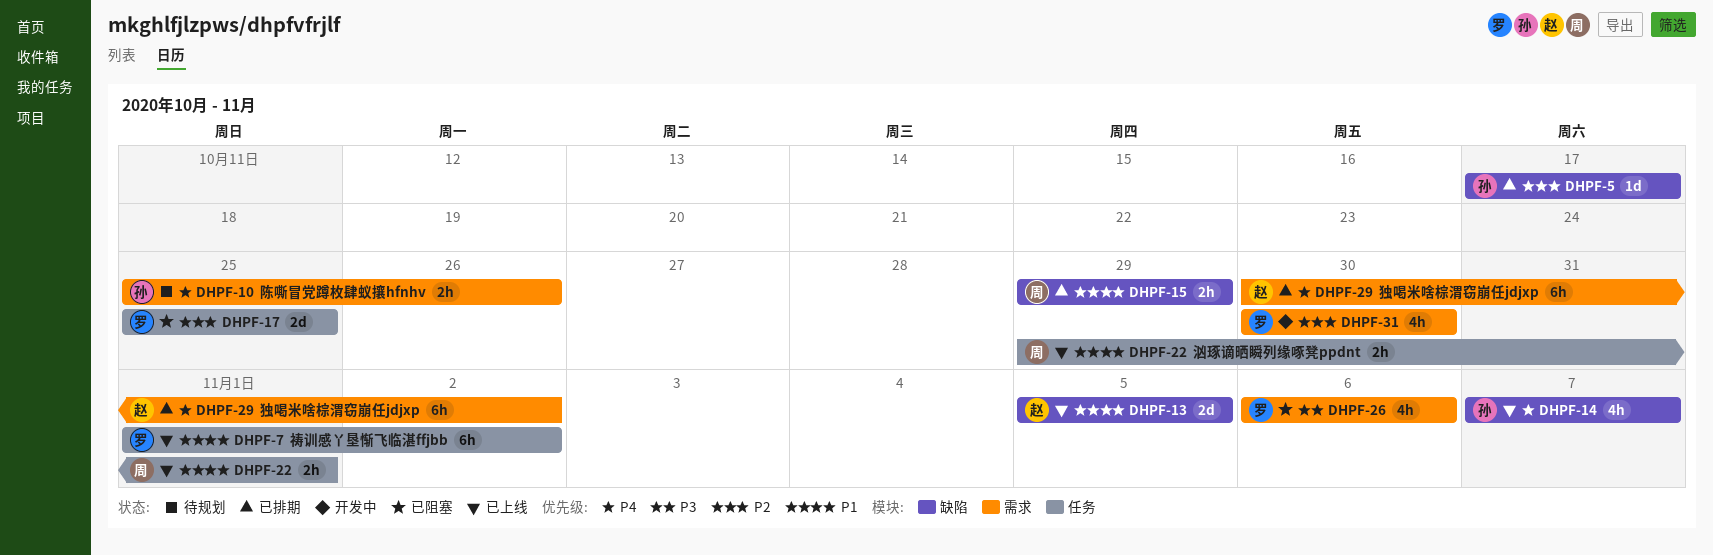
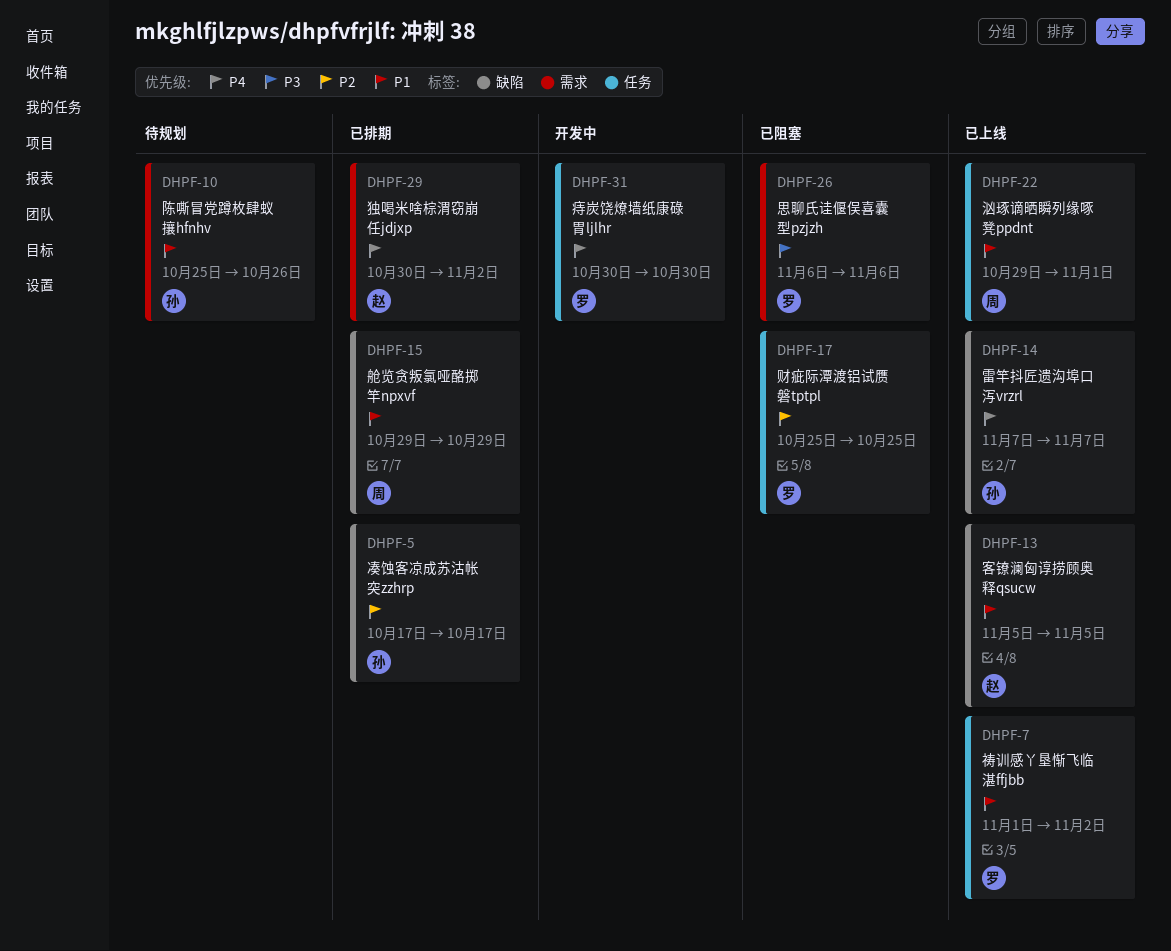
DHPF-10, priority: P4 -> P1
DHPF-31, priority: P2 -> P4
DHPF-31, label: 需求 -> 任务

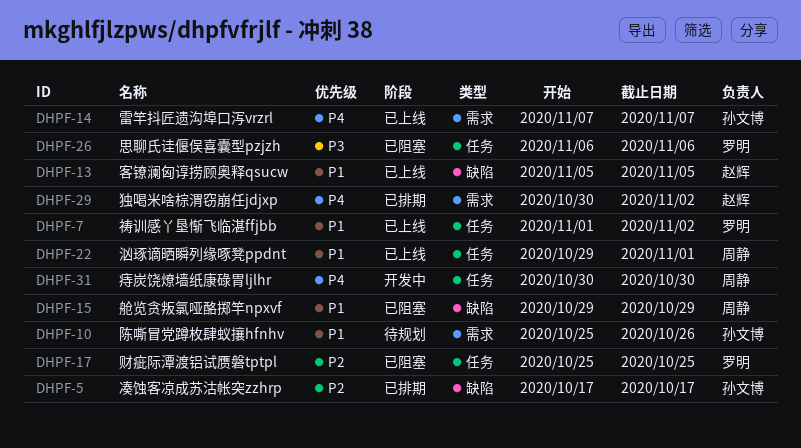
DHPF-14, label: 缺陷 -> 需求
DHPF-15, status: 已排期 -> 已阻塞
DHPF-26, label: 需求 -> 任务
DHPF-31, owner: 罗明 -> 周静

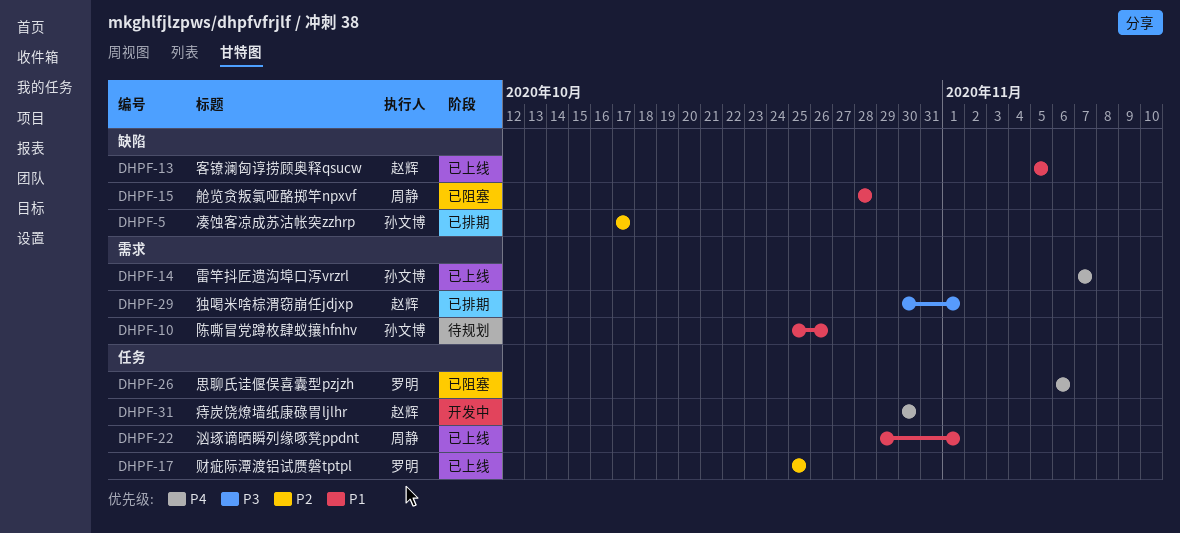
DHPF-7: present -> none
DHPF-15, start: Oct 29 -> Oct 28
DHPF-15, due: Oct 29 -> Oct 28
DHPF-17, status: 已阻塞 -> 已上线
DHPF-26, priority: P3 -> P4
DHPF-29, priority: P4 -> P3
DHPF-29, due: Nov 2 -> Nov 1
DHPF-31, owner: 周静 -> 赵辉

